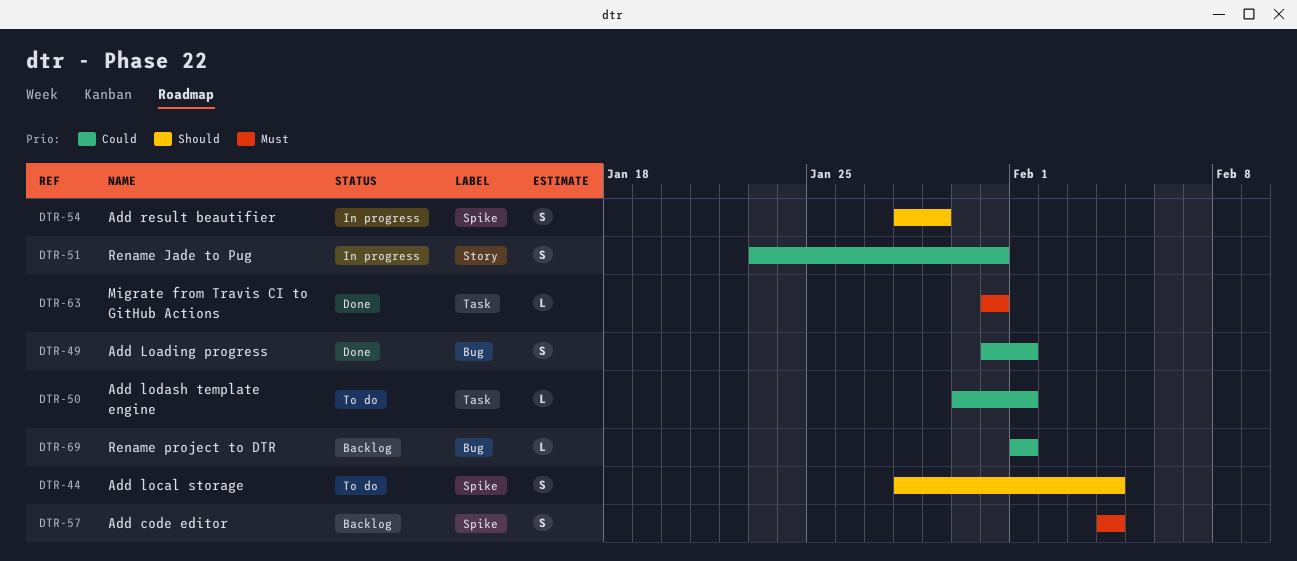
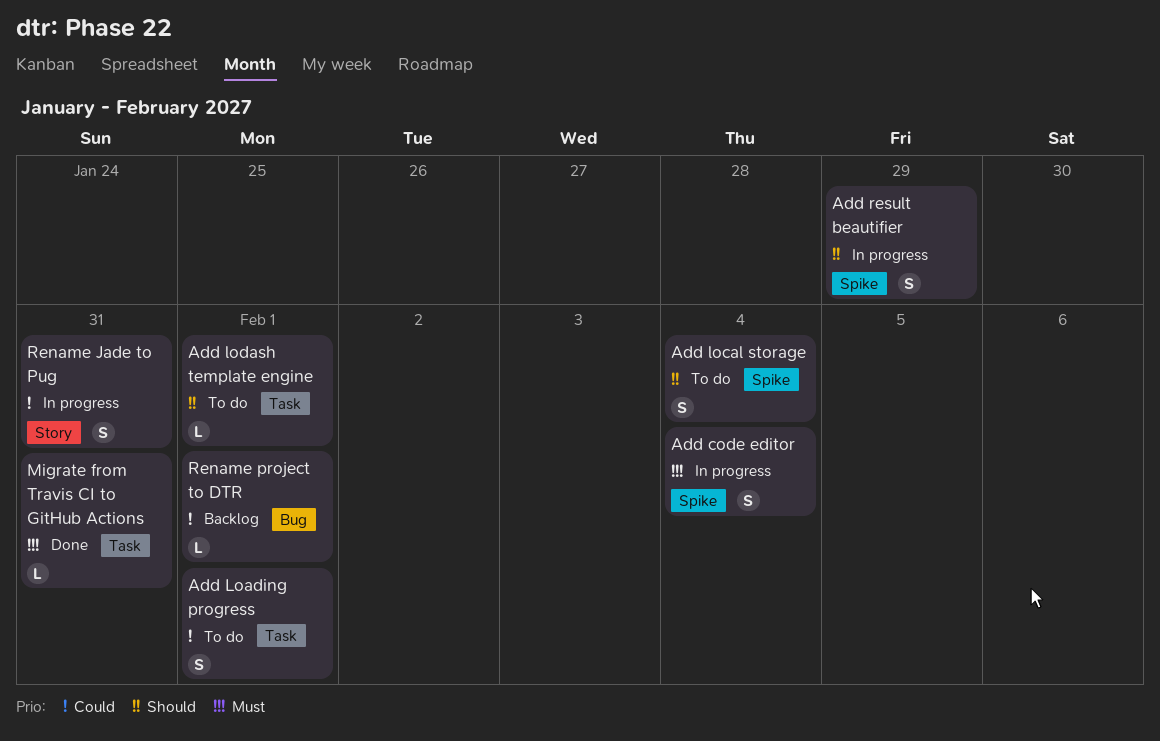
Add code editor, status: Backlog -> In progress
Add Loading progress, status: Done -> To do
Add Loading progress, label: Bug -> Task
Add lodash template engine, priority: Could -> Should

